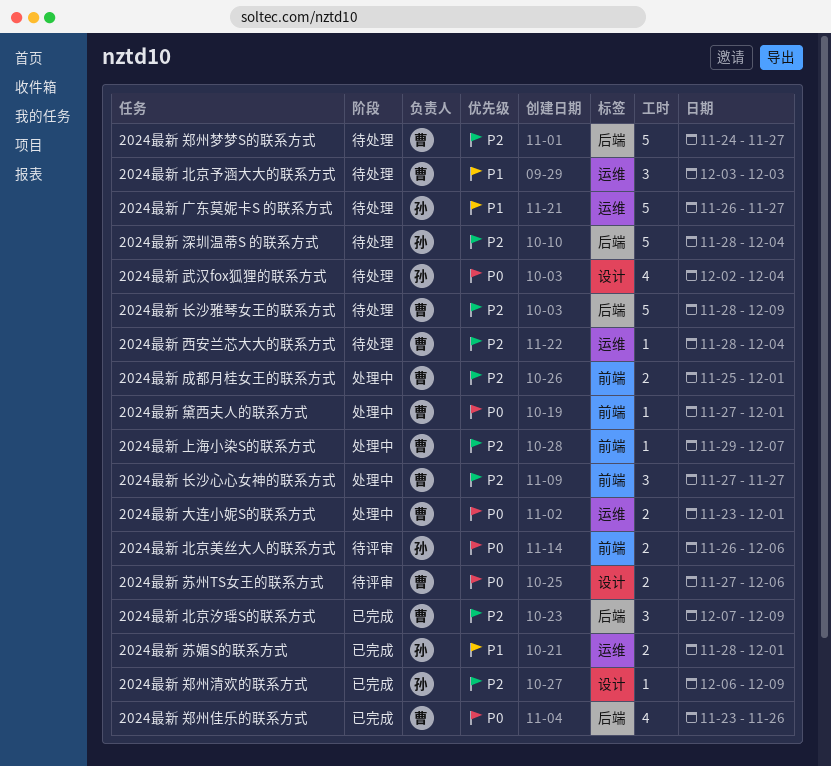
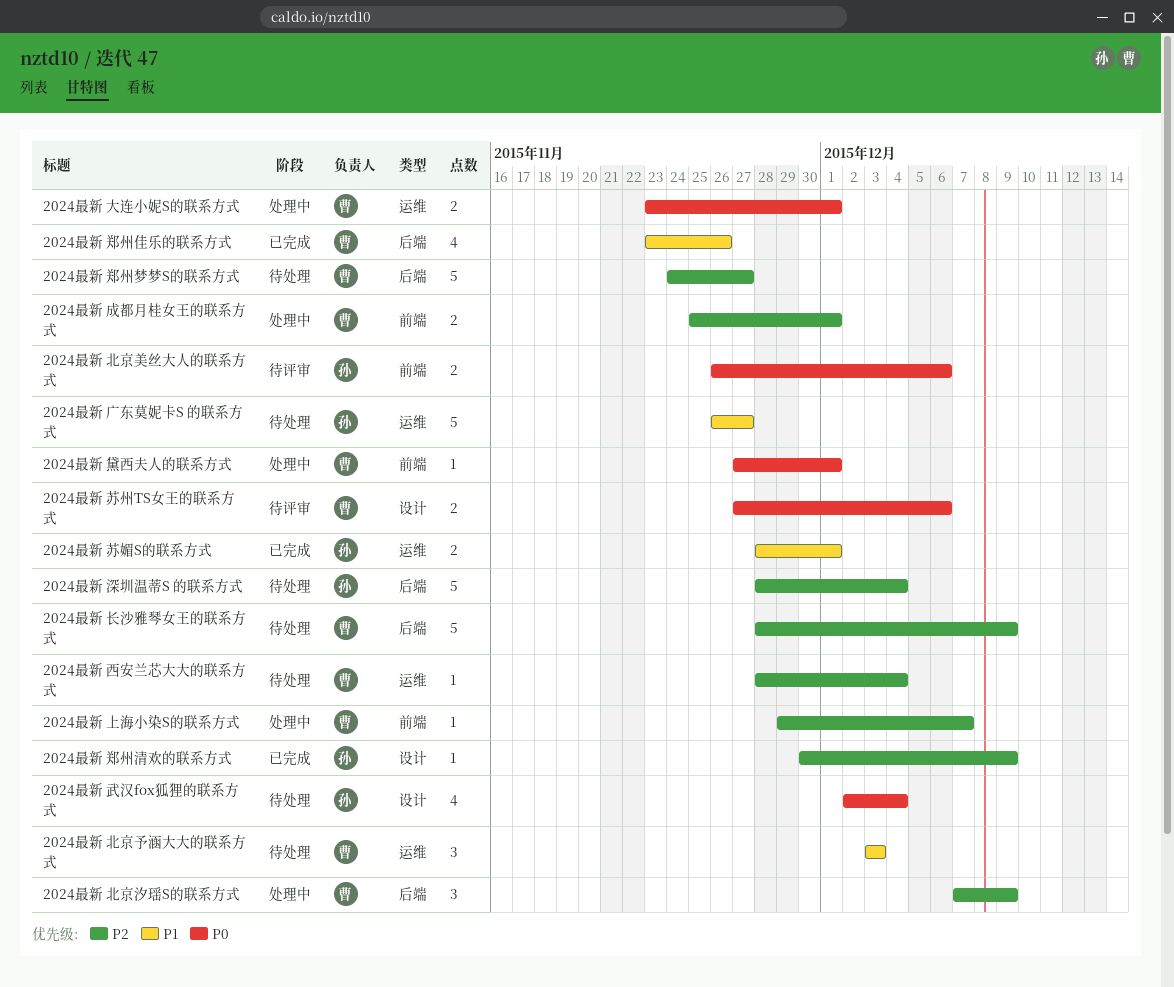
2024最新 北京汐瑶S的联系方式, status: 已完成 -> 处理中
2024最新 郑州佳乐的联系方式, priority: P0 -> P1
2024最新 郑州清欢的联系方式, start: Dec 6 -> Nov 30
2024最新 长沙心心女神的联系方式: present -> none

